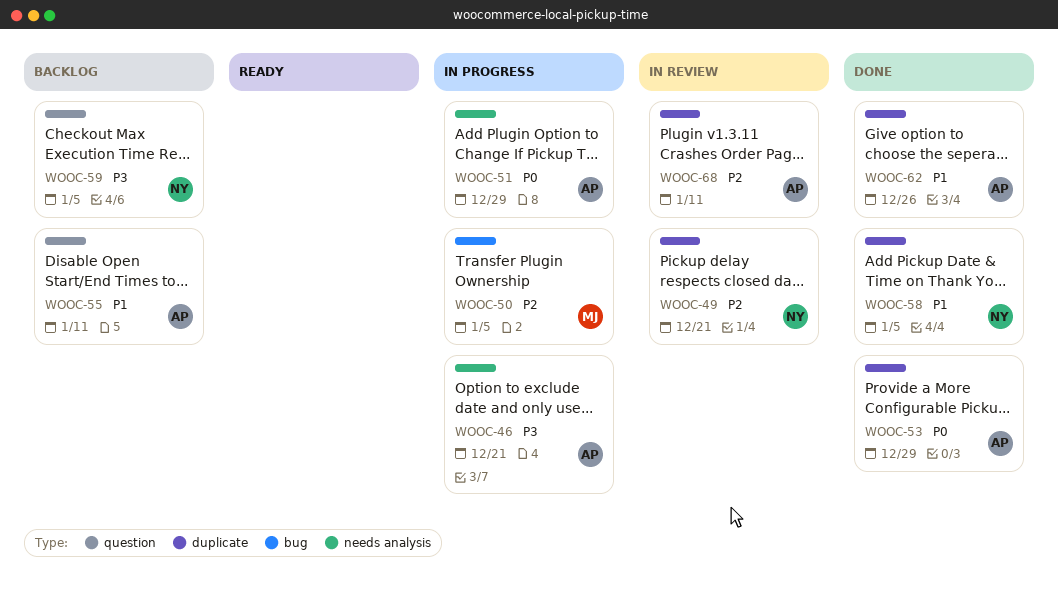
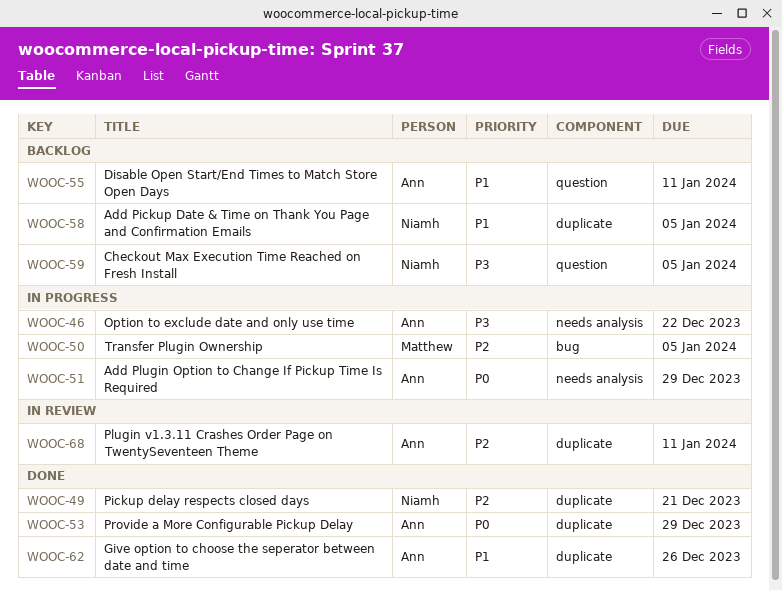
WOOC-46, due: Dec 21 -> Dec 22
WOOC-49, status: In review -> Done
WOOC-58, status: Done -> Backlog

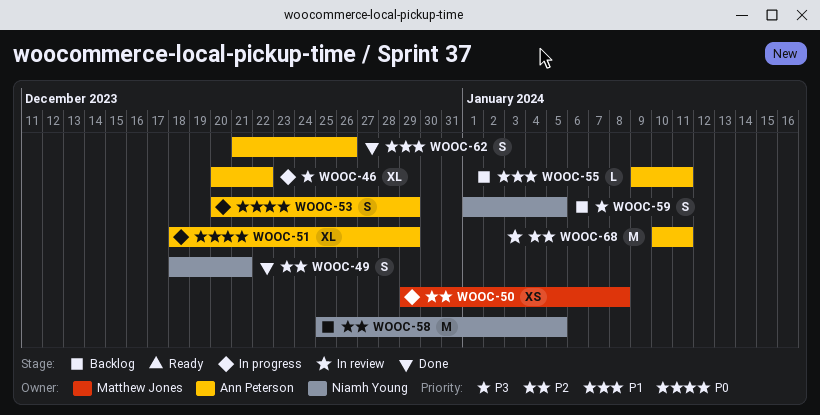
WOOC-50, due: Jan 5 -> Jan 8
WOOC-53, status: Done -> In progress
WOOC-58, priority: P1 -> P2

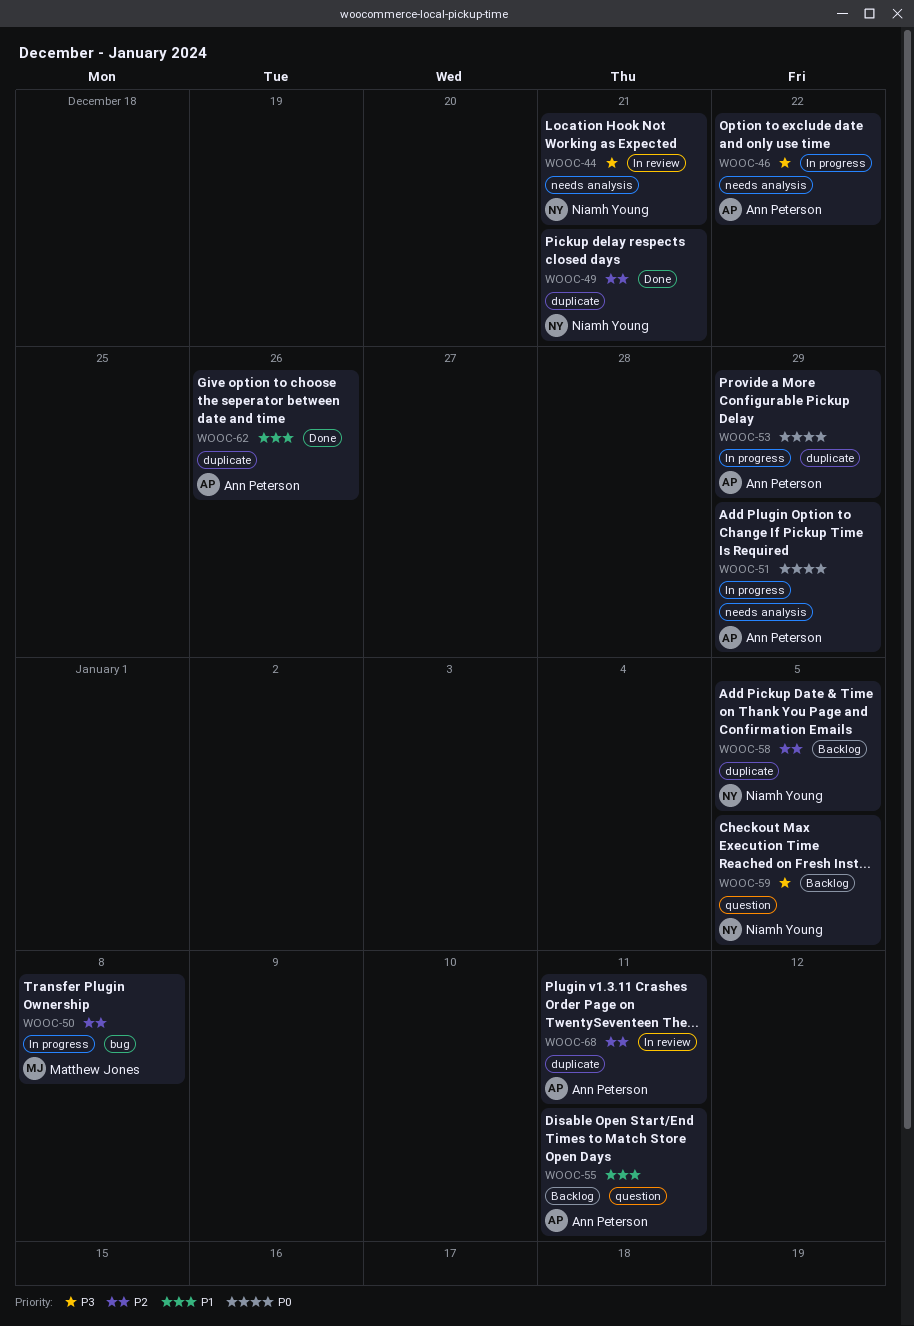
WOOC-44: none -> present

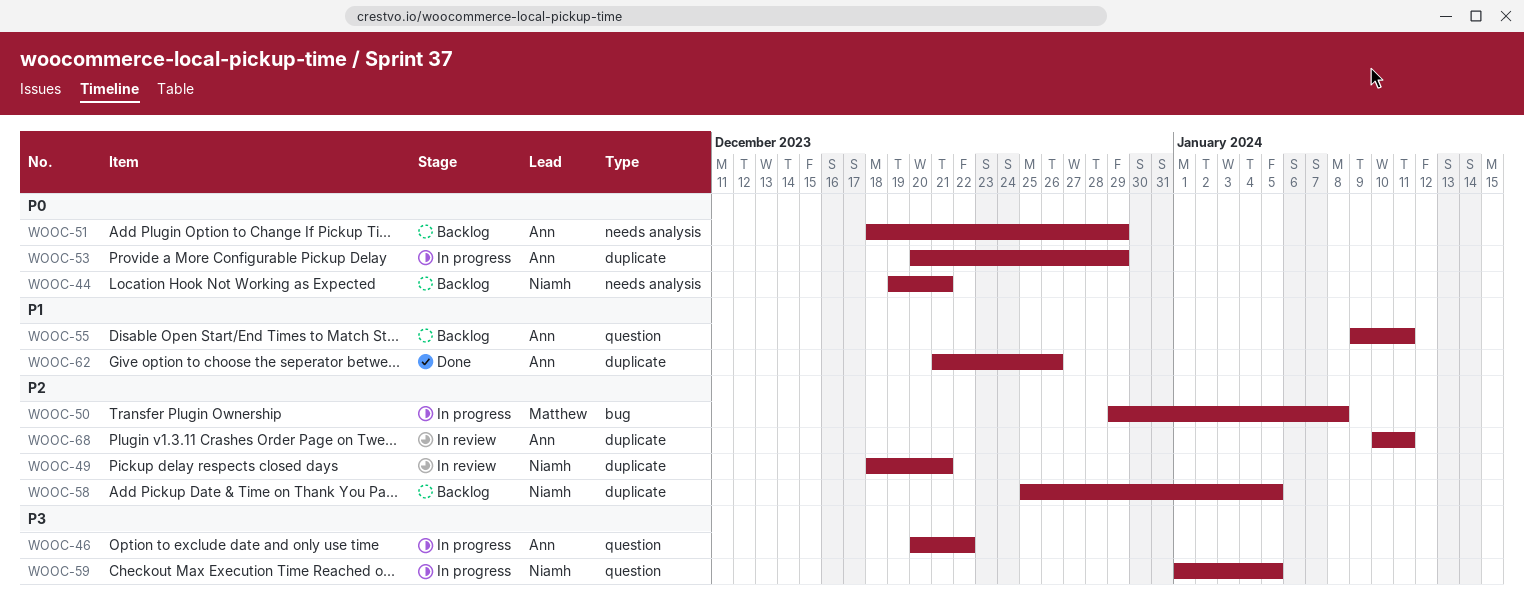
WOOC-44, status: In review -> Backlog
WOOC-44, priority: P3 -> P0
WOOC-46, label: needs analysis -> question
WOOC-49, status: Done -> In review
WOOC-51, status: In progress -> Backlog
WOOC-59, status: Backlog -> In progress

